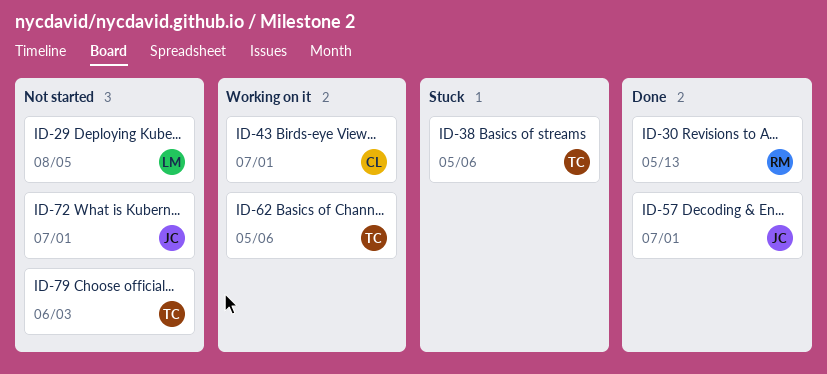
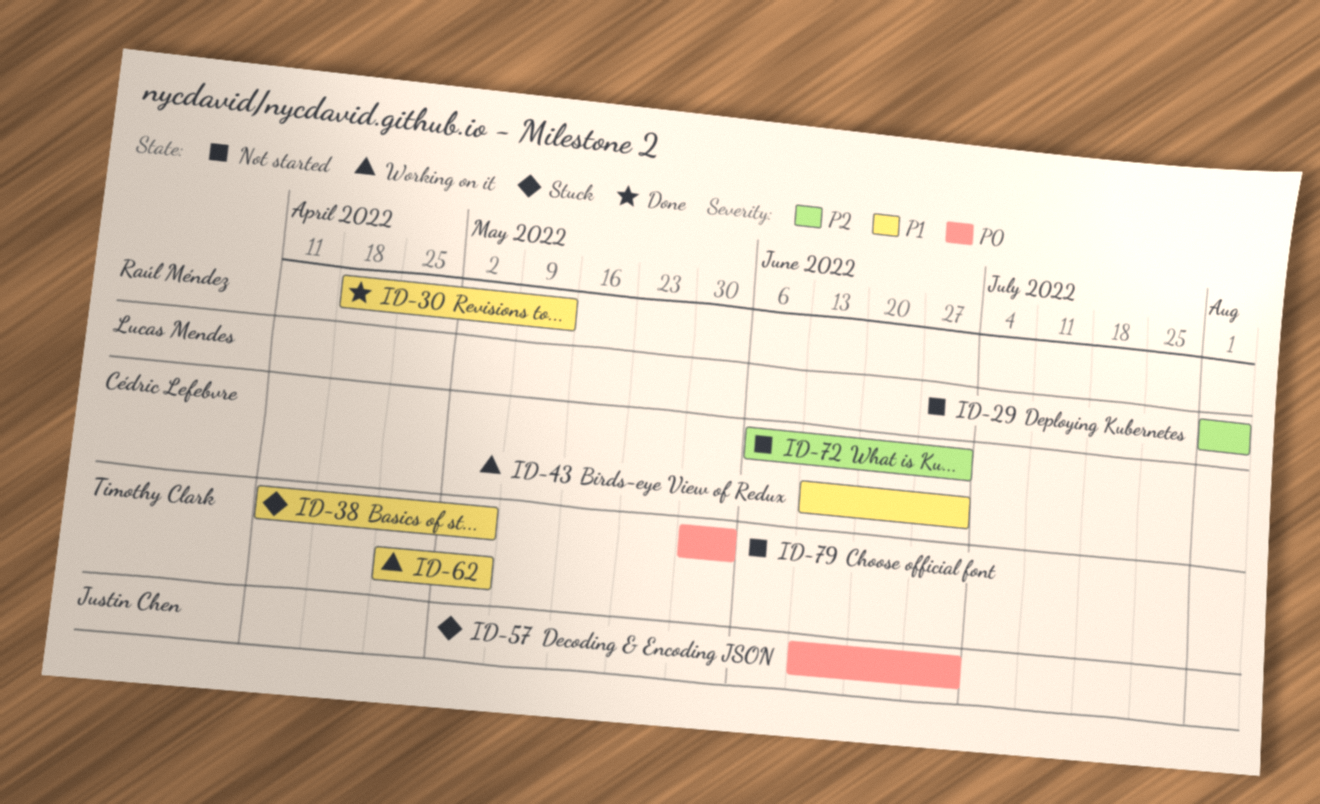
ID-57, status: Done -> Stuck
ID-72, owner: Justin Chen -> Cédric Lefebvre

